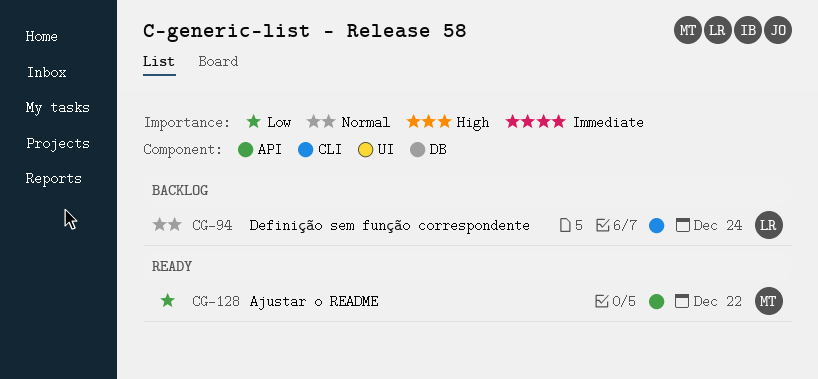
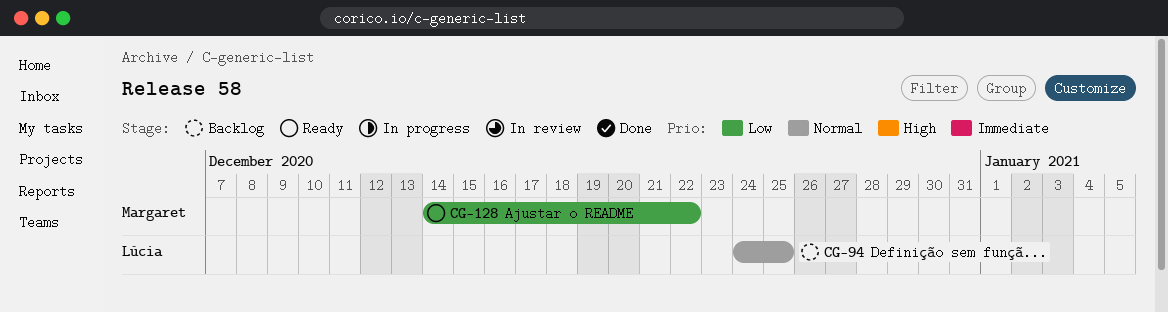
CG-94, due: Dec 24 -> Dec 25

